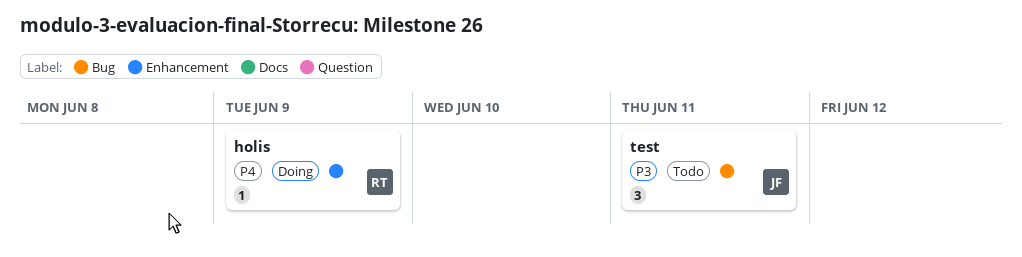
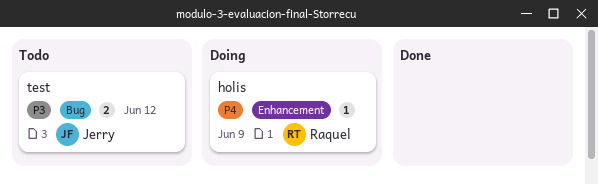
test, estimate: 3 -> 2
test, due: Jun 11 -> Jun 12

